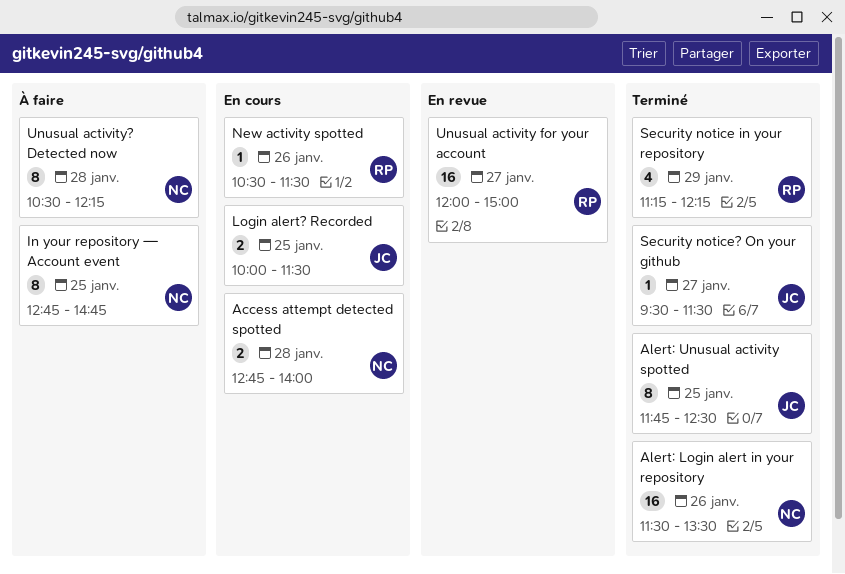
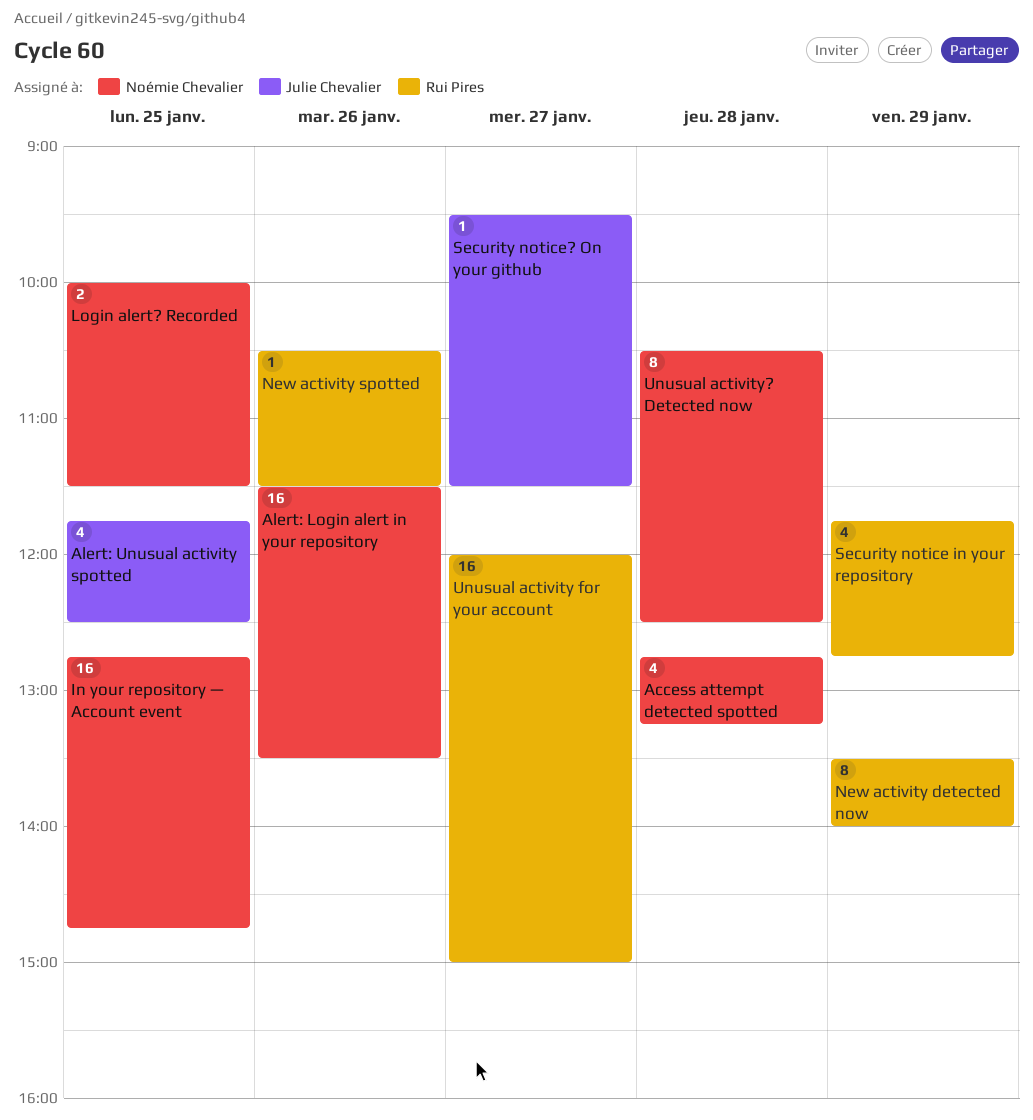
Access attempt detected spotted, estimate: 2 -> 4
Access attempt detected spotted, ends: 14:00 -> 13:15
Alert: Unusual activity spotted, estimate: 8 -> 4
In your repository — Account event, estimate: 8 -> 16
Login alert? Recorded, owner: Julie Chevalier -> Noémie Chevalier
New activity detected now: none -> present
Security notice in your repository, begins: 11:15 -> 11:45
Security notice in your repository, ends: 12:15 -> 12:45
Unusual activity? Detected now, ends: 12:15 -> 12:30

